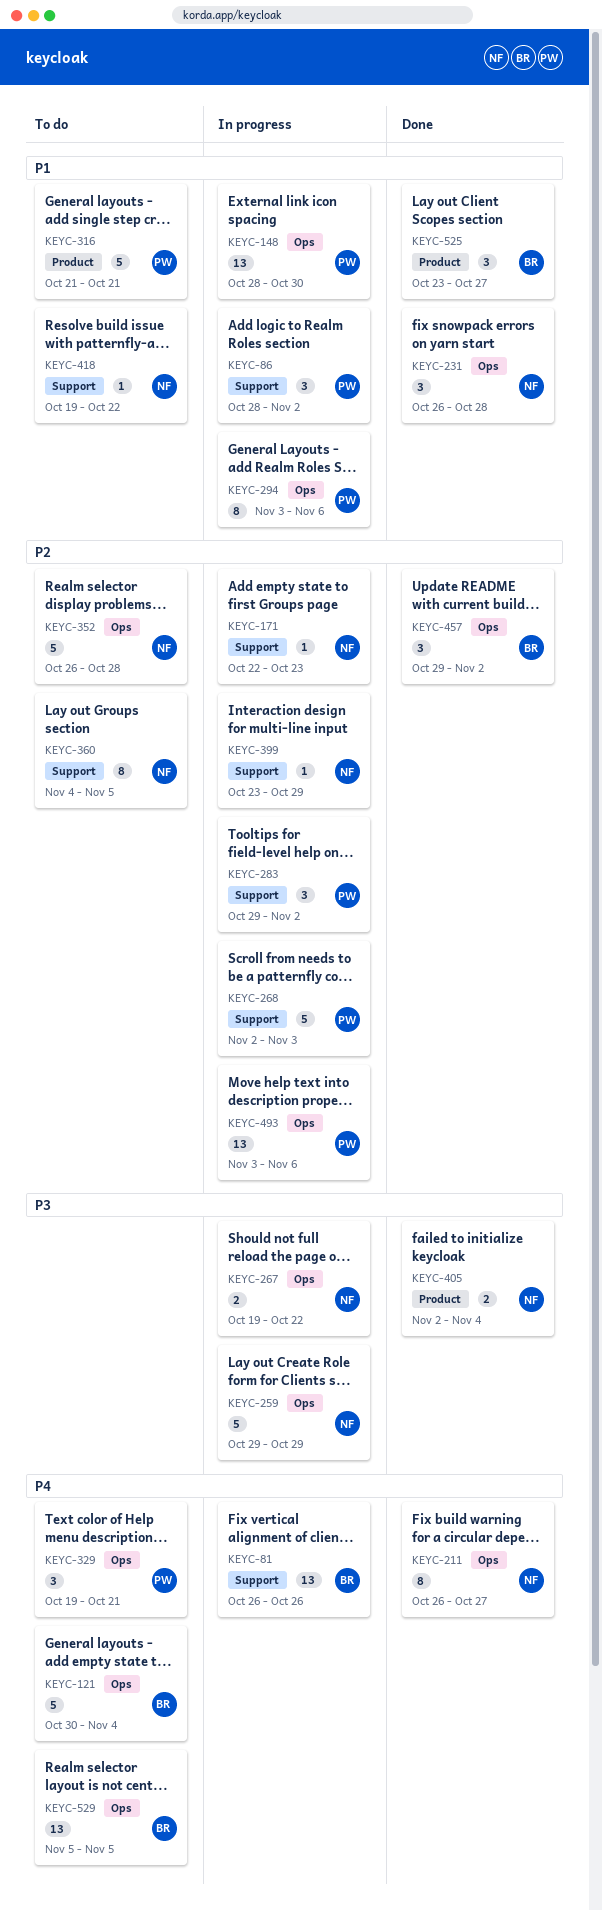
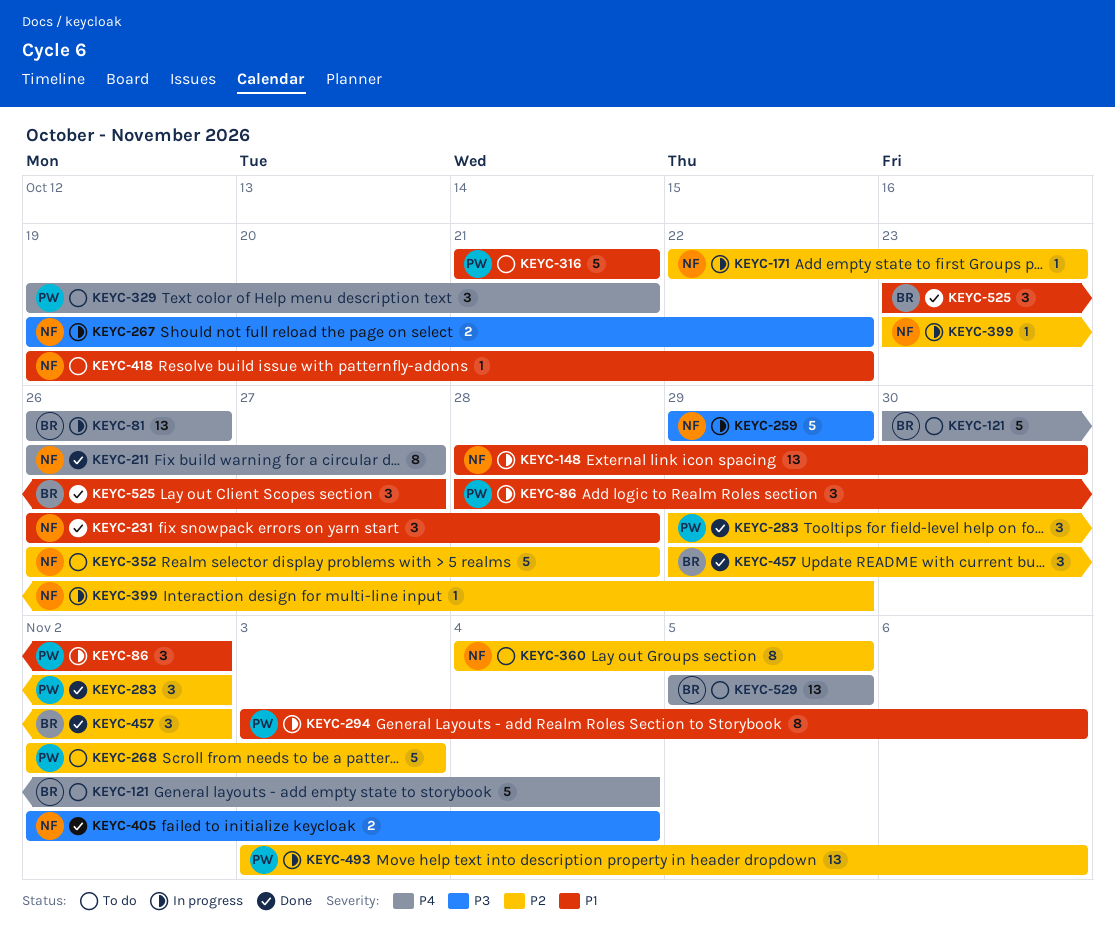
KEYC-148, owner: PW -> NF
KEYC-268, status: In progress -> To do
KEYC-283, status: In progress -> Done

